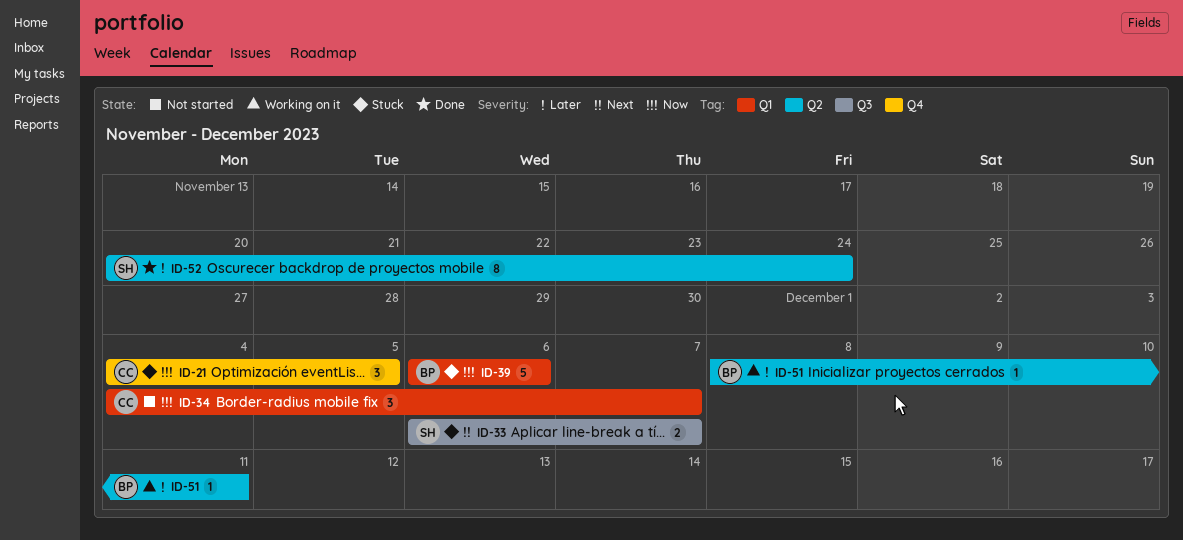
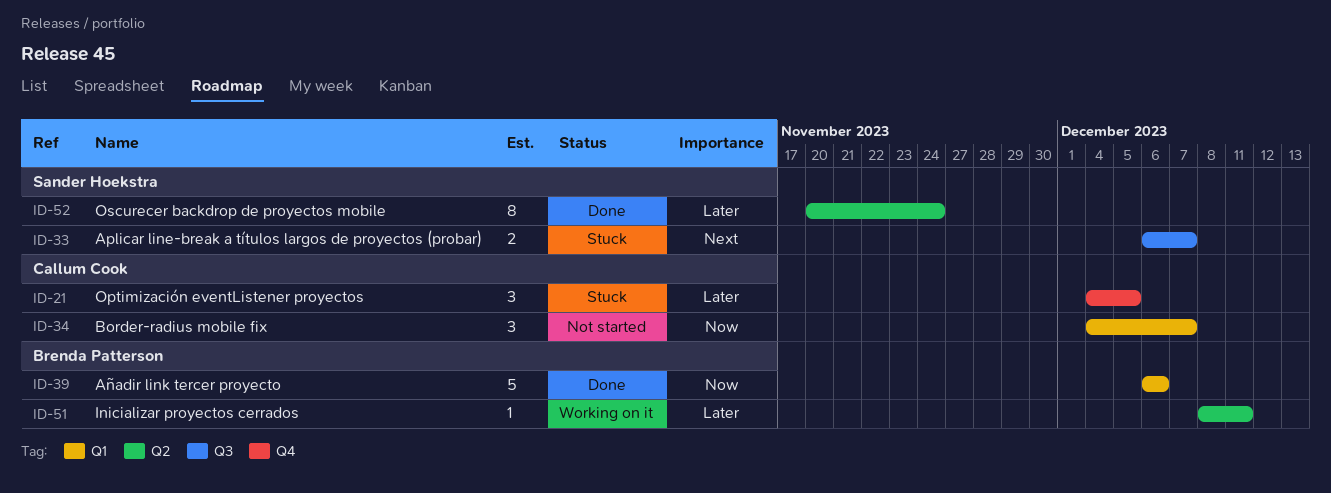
ID-21, priority: Now -> Later
ID-39, status: Stuck -> Done

